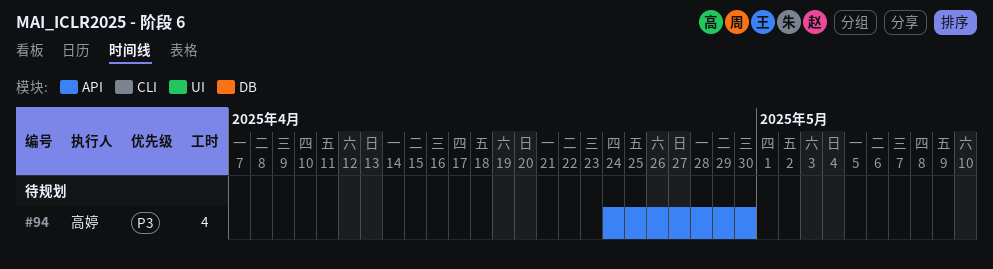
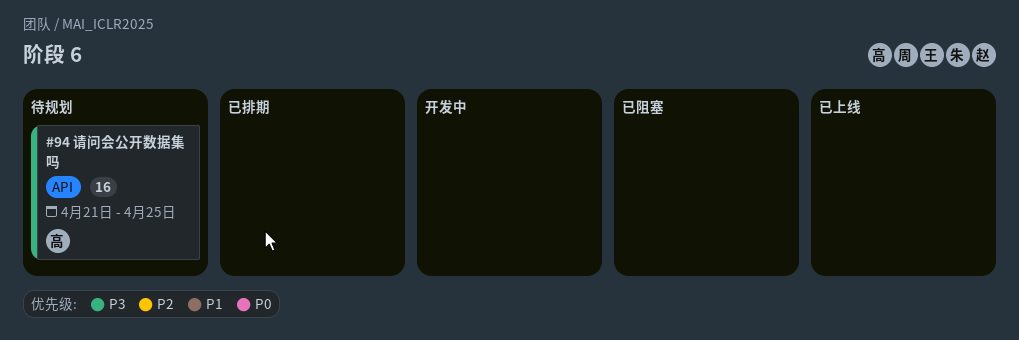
#94, estimate: 4 -> 16
#94, start: Apr 24 -> Apr 21
#94, due: Apr 30 -> Apr 25

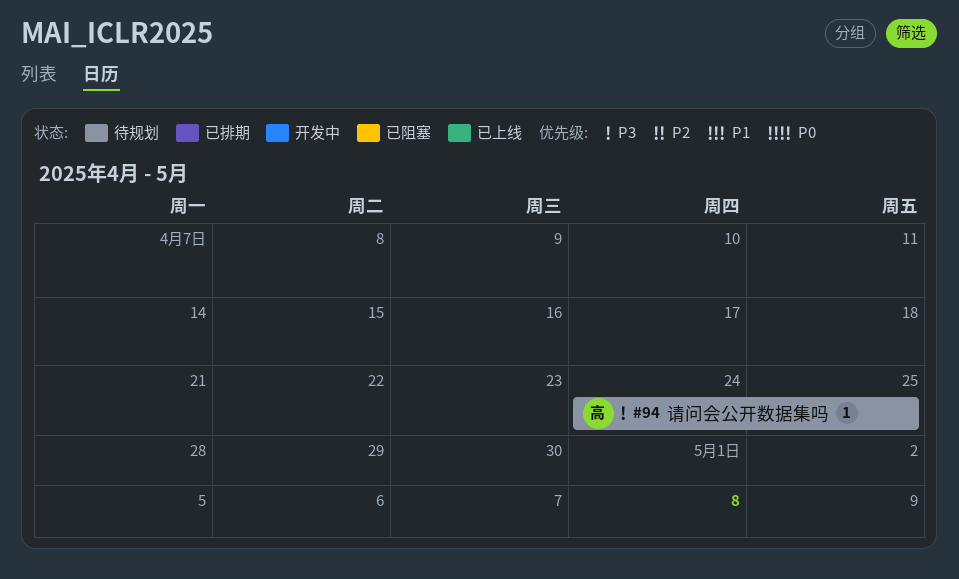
#94, estimate: 16 -> 1
#94, start: Apr 21 -> Apr 24

